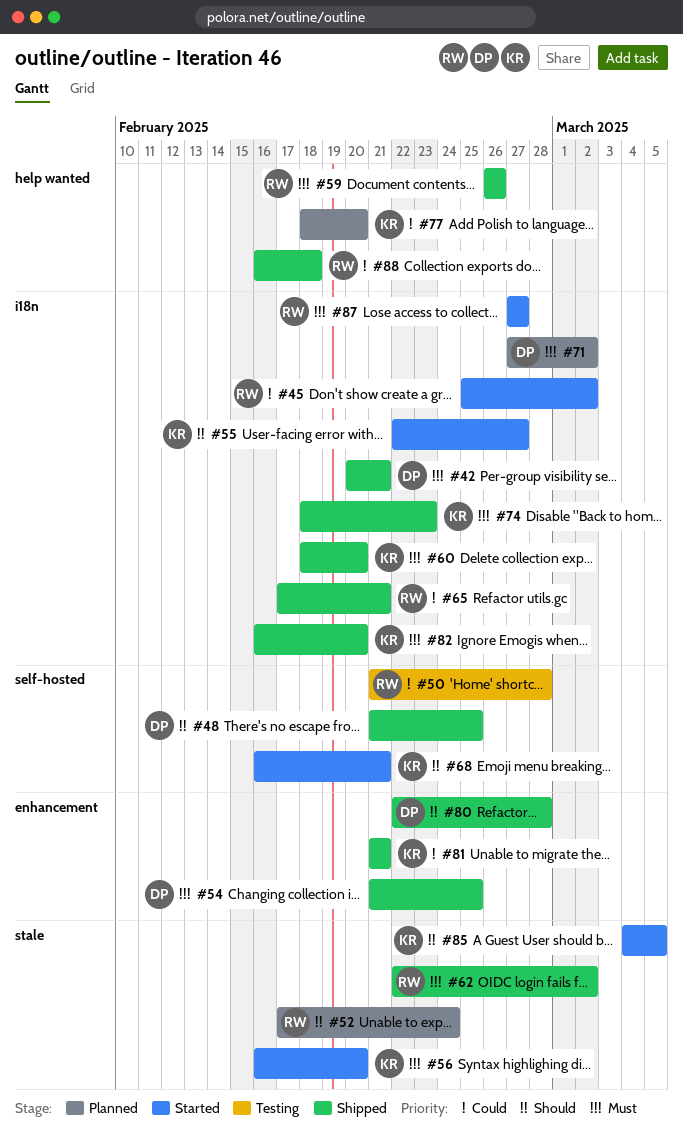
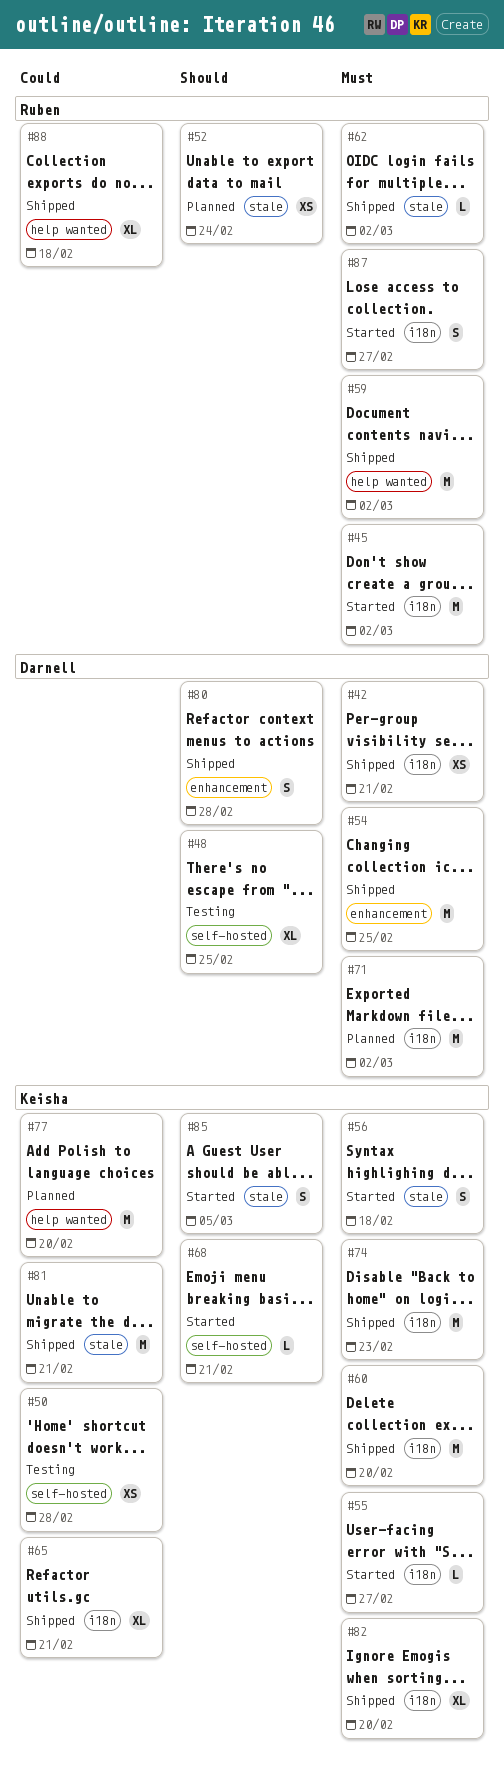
#45, priority: Could -> Must
#48, status: Shipped -> Testing
#50, owner: Ruben -> Keisha
#55, priority: Should -> Must
#56, due: Feb 20 -> Feb 18
#59, due: Feb 26 -> Mar 2
#65, owner: Ruben -> Keisha
#81, label: enhancement -> stale

